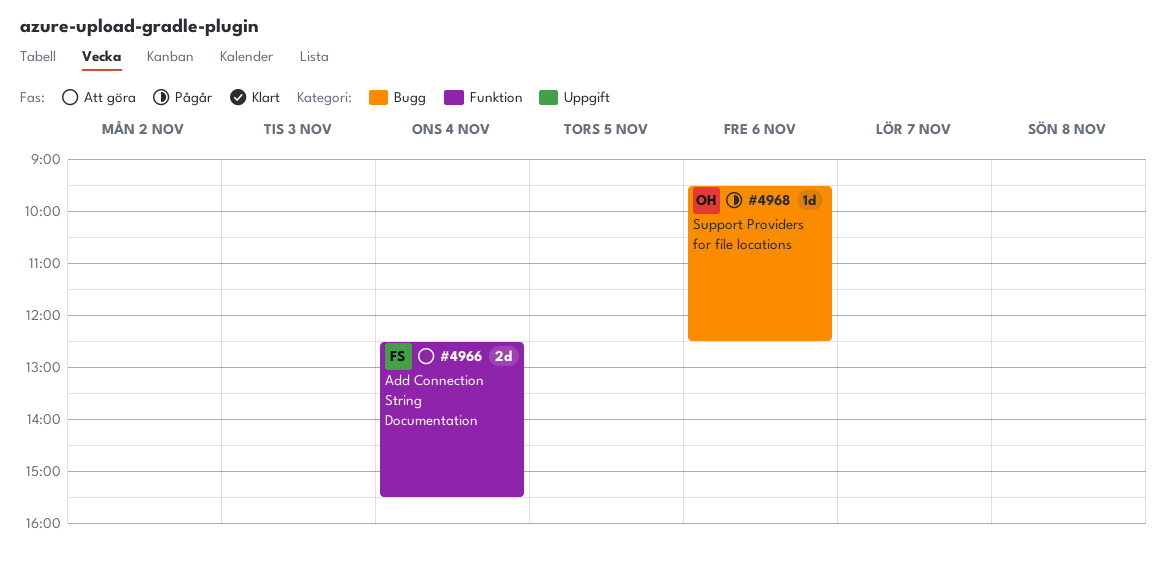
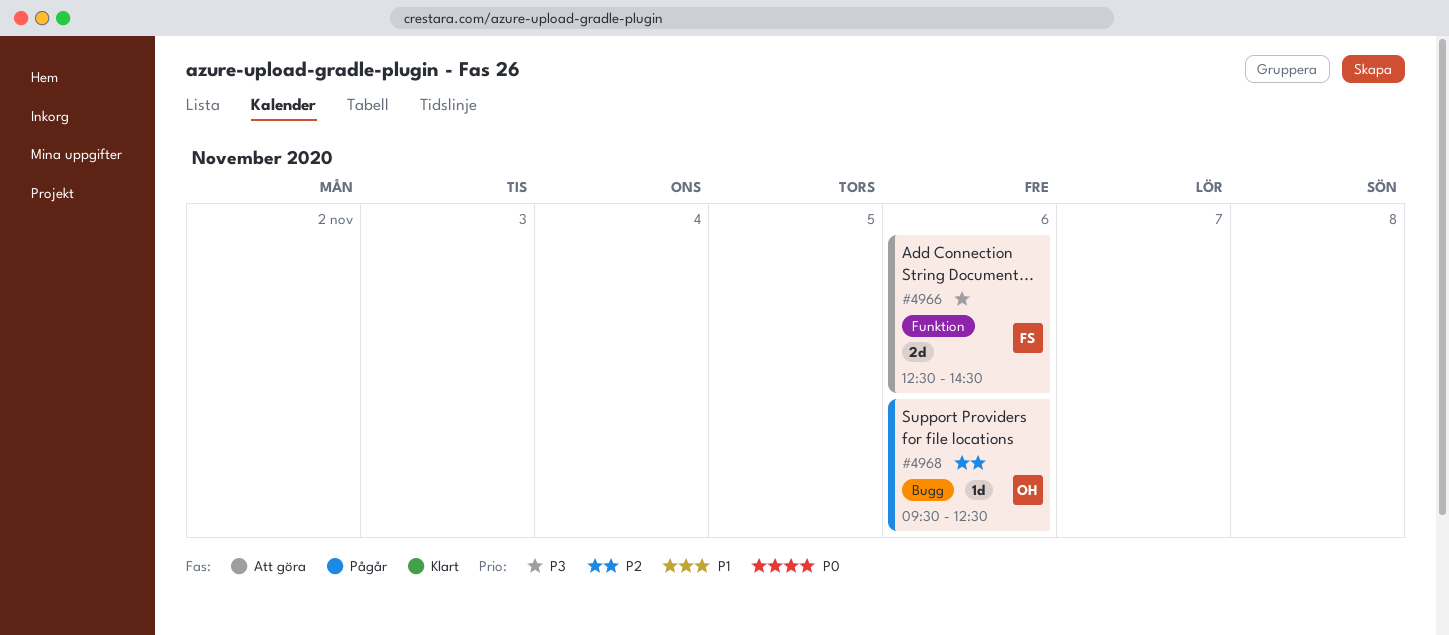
#4966, day: Nov 4 -> Nov 6
#4966, ends: 15:30 -> 14:30

